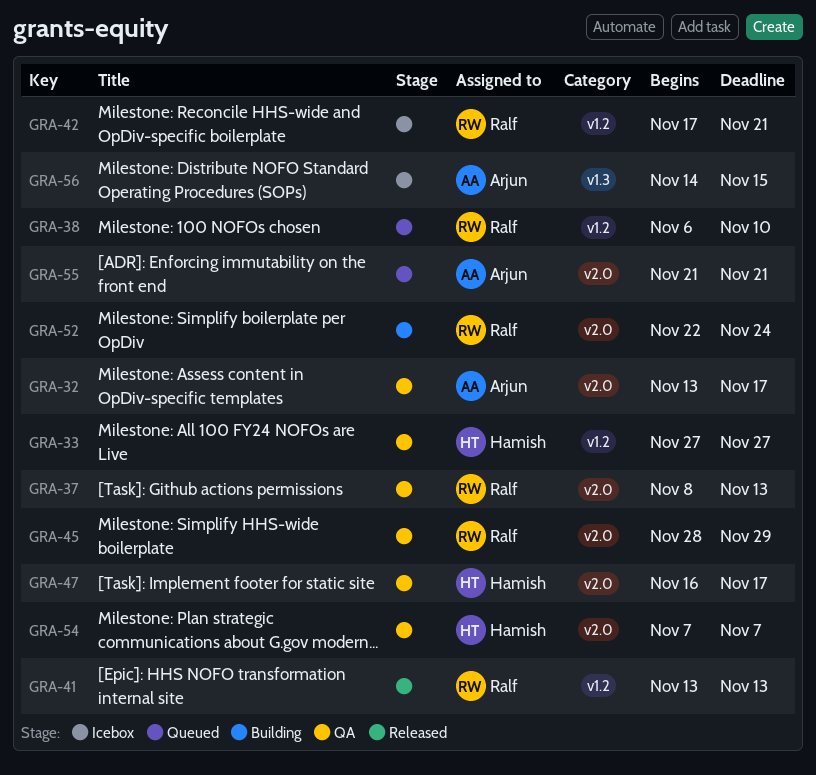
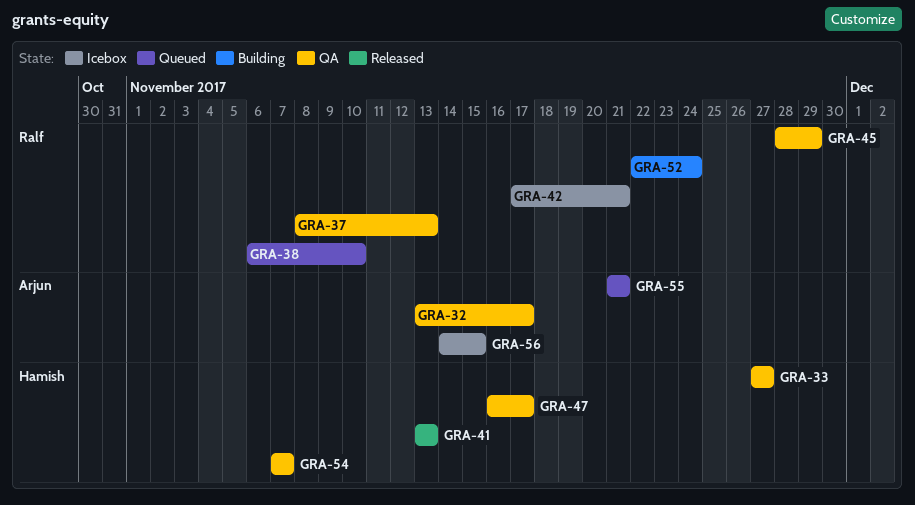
GRA-41, owner: Ralf -> Hamish

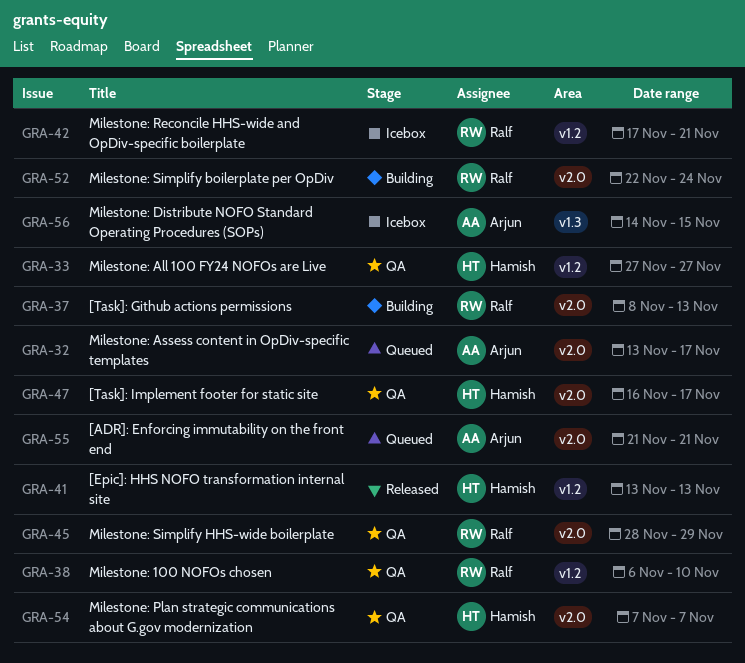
GRA-32, status: QA -> Queued
GRA-37, status: QA -> Building
GRA-38, status: Queued -> QA

